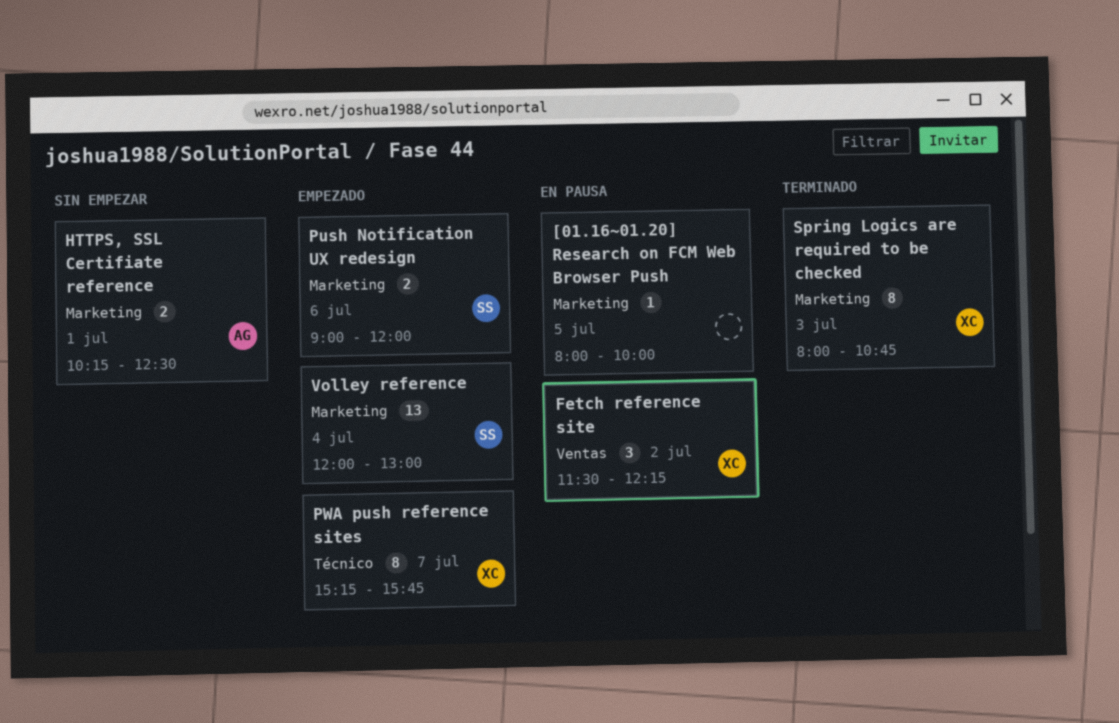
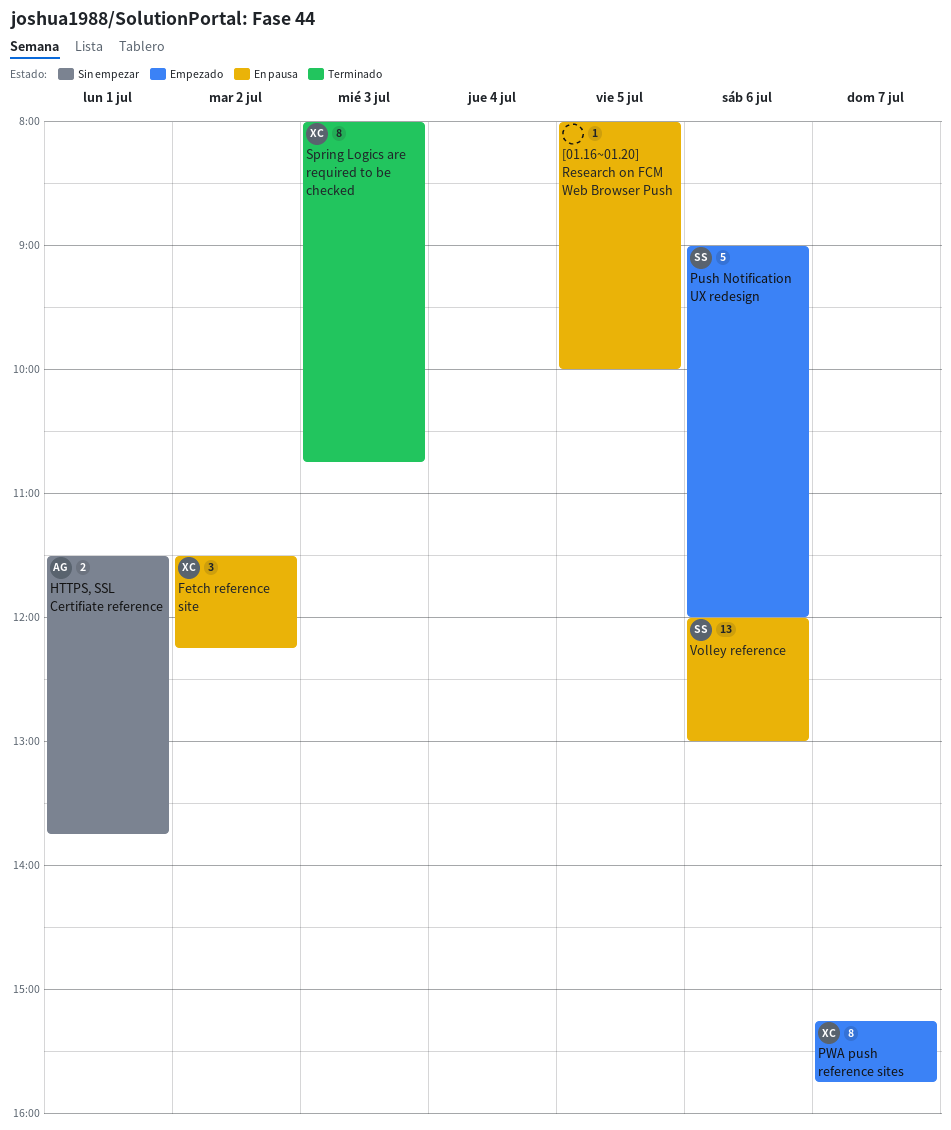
HTTPS, SSL Certifiate reference, begins: 10:15 -> 11:30
HTTPS, SSL Certifiate reference, ends: 12:30 -> 13:45
Push Notification UX redesign, estimate: 2 -> 5
Volley reference, status: Empezado -> En pausa
Volley reference, day: Jul 4 -> Jul 6

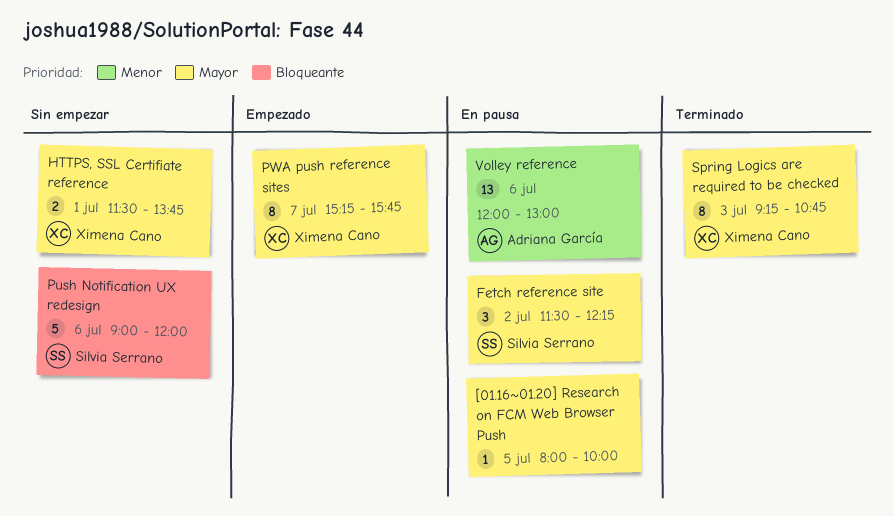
Fetch reference site, owner: Ximena Cano -> Silvia Serrano
HTTPS, SSL Certifiate reference, owner: Adriana García -> Ximena Cano
Push Notification UX redesign, status: Empezado -> Sin empezar
Spring Logics are required to be checked, begins: 08:00 -> 09:15
Volley reference, owner: Silvia Serrano -> Adriana García

